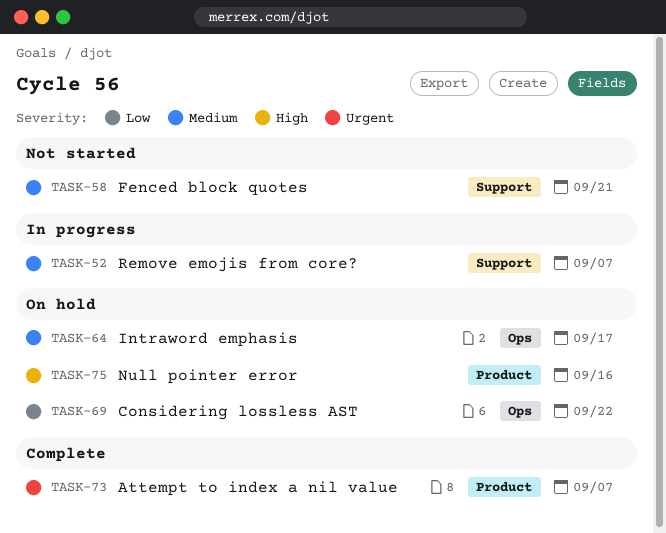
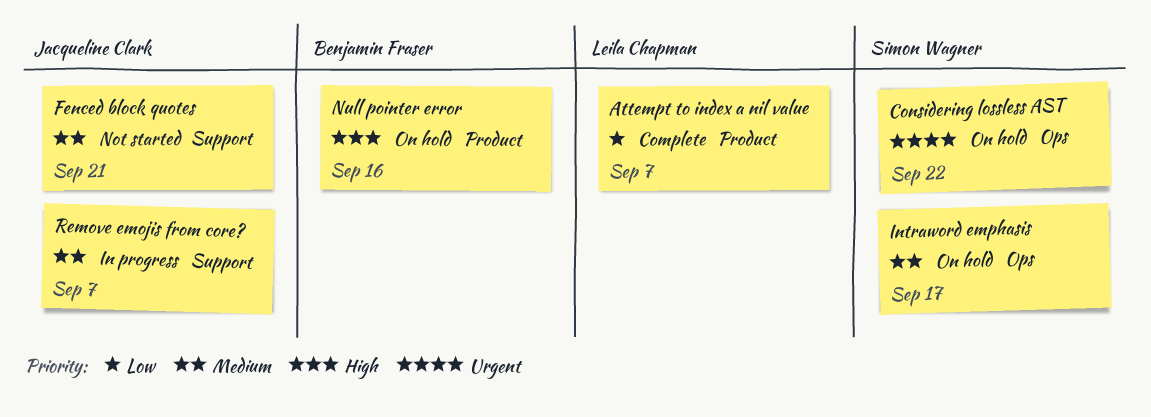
Attempt to index a nil value, priority: Urgent -> Low
Considering lossless AST, priority: Low -> Urgent

